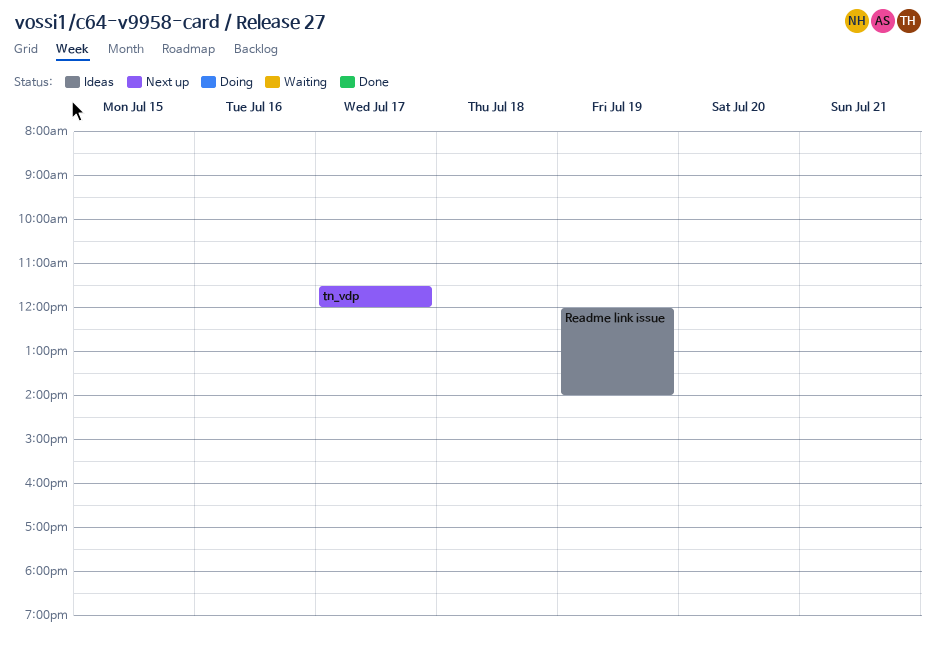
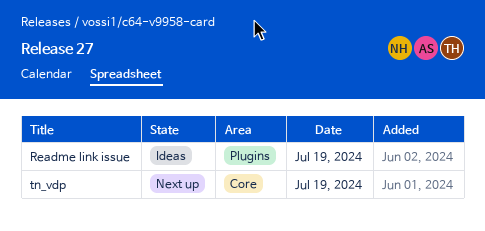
tn_vdp, day: Jul 17 -> Jul 19

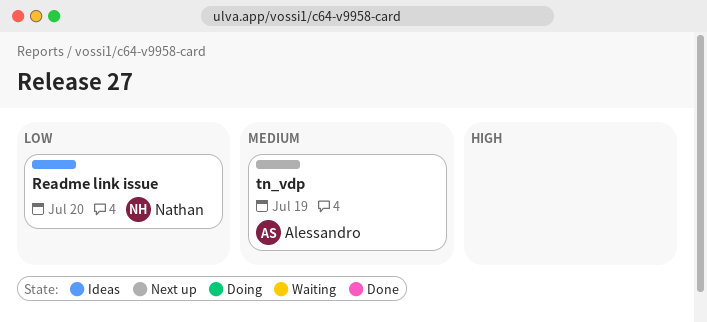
Readme link issue, day: Jul 19 -> Jul 20

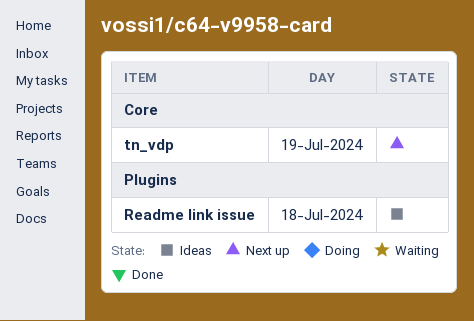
Readme link issue, day: Jul 20 -> Jul 18

